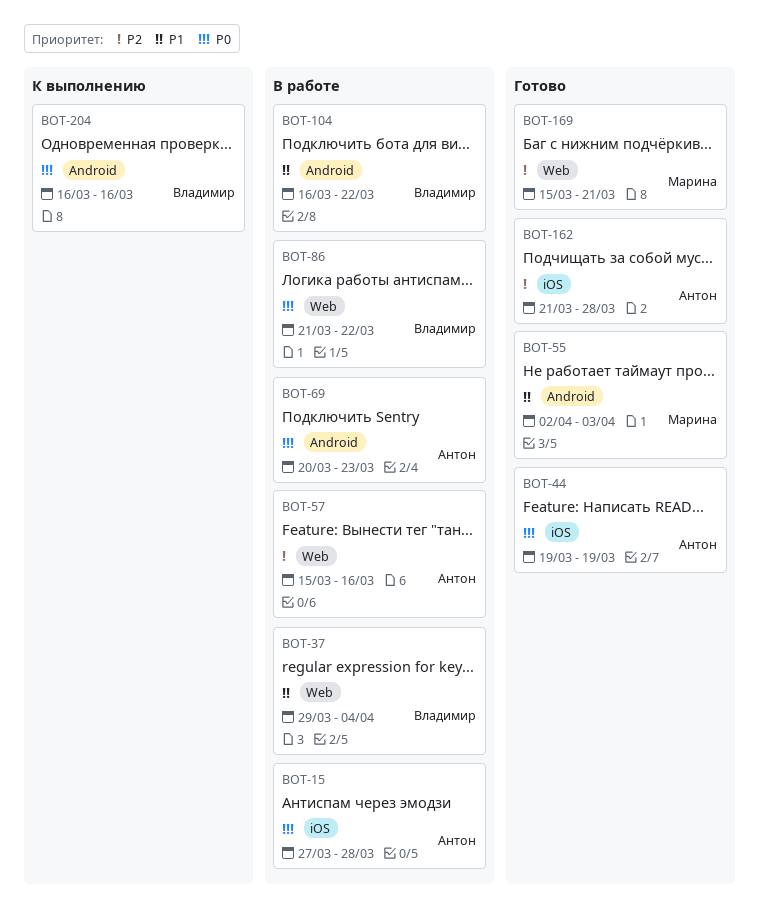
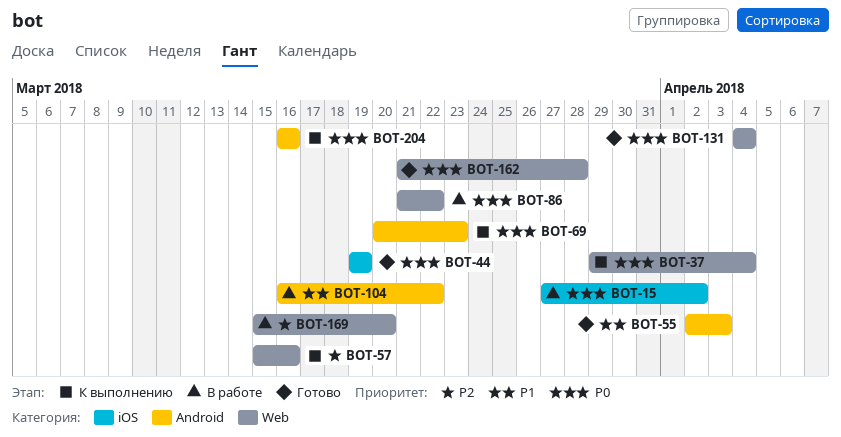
BOT-15, due: Mar 28 -> Apr 2
BOT-37, status: В работе -> К выполнению
BOT-37, priority: P1 -> P0
BOT-57, status: В работе -> К выполнению
BOT-69, status: В работе -> К выполнению
BOT-131: none -> present
BOT-162, priority: P2 -> P0
BOT-162, label: iOS -> Web
BOT-169, status: Готово -> В работе
BOT-169, due: Mar 21 -> Mar 20

